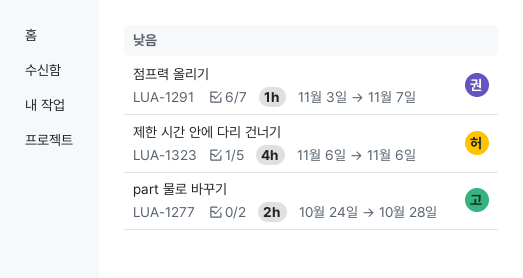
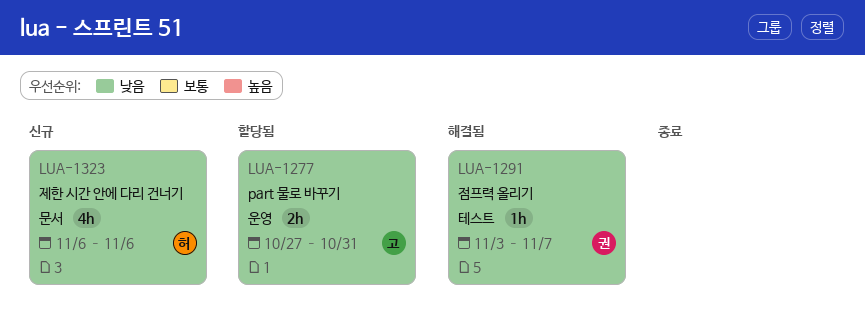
LUA-1277, start: Oct 24 -> Oct 27
LUA-1277, due: Oct 28 -> Oct 31

